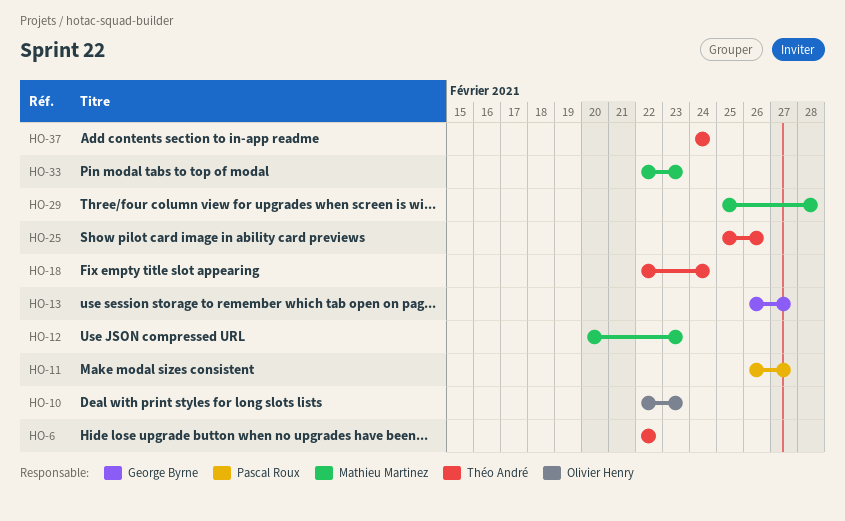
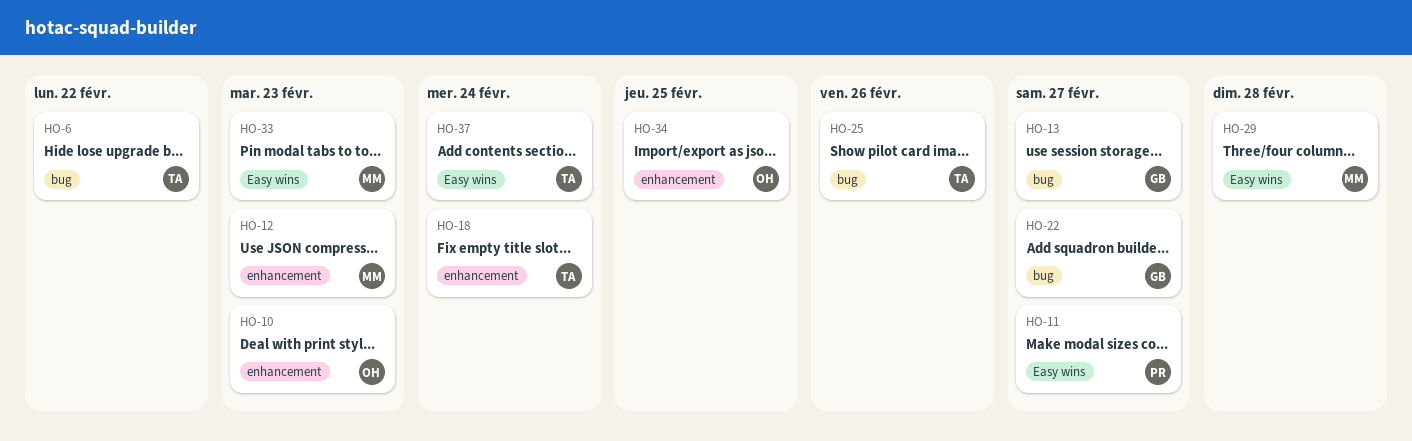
HO-22: none -> present
HO-34: none -> present

